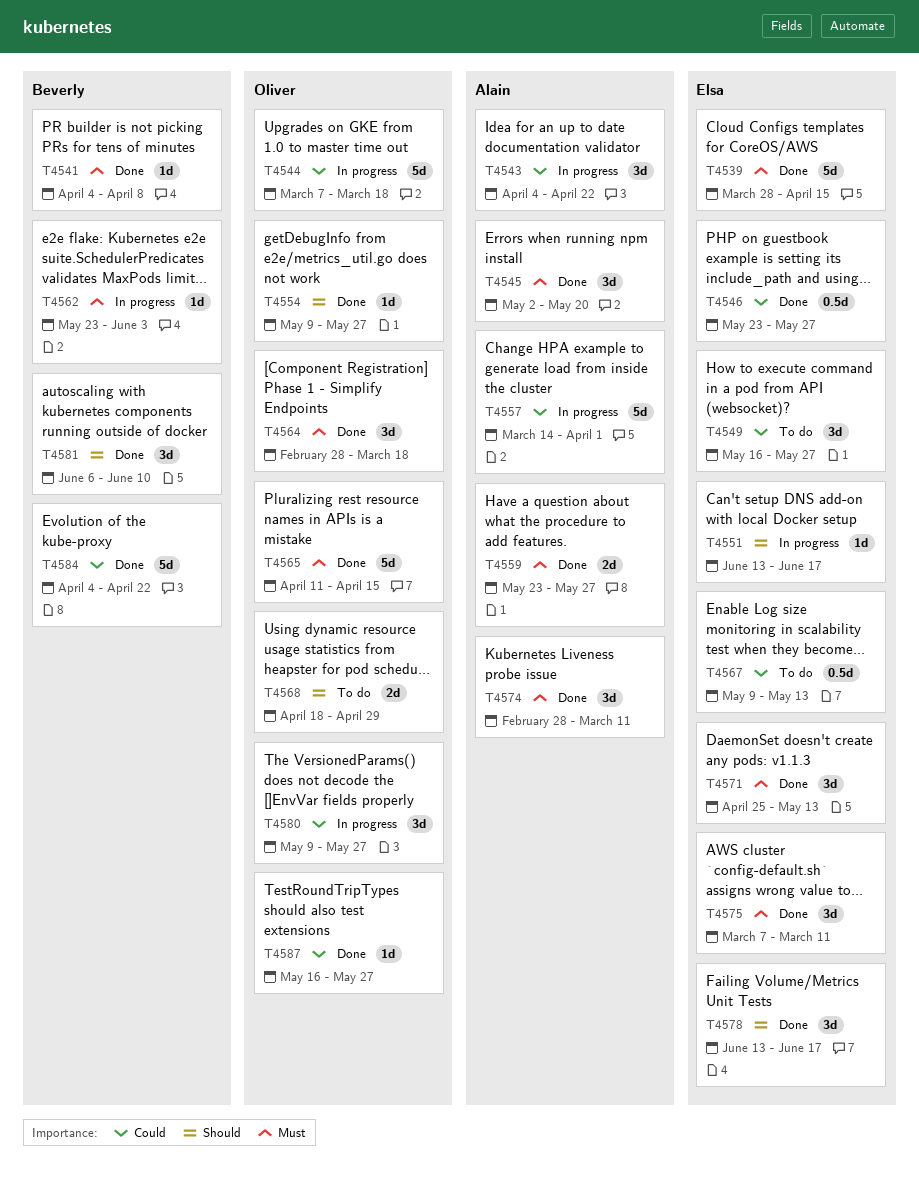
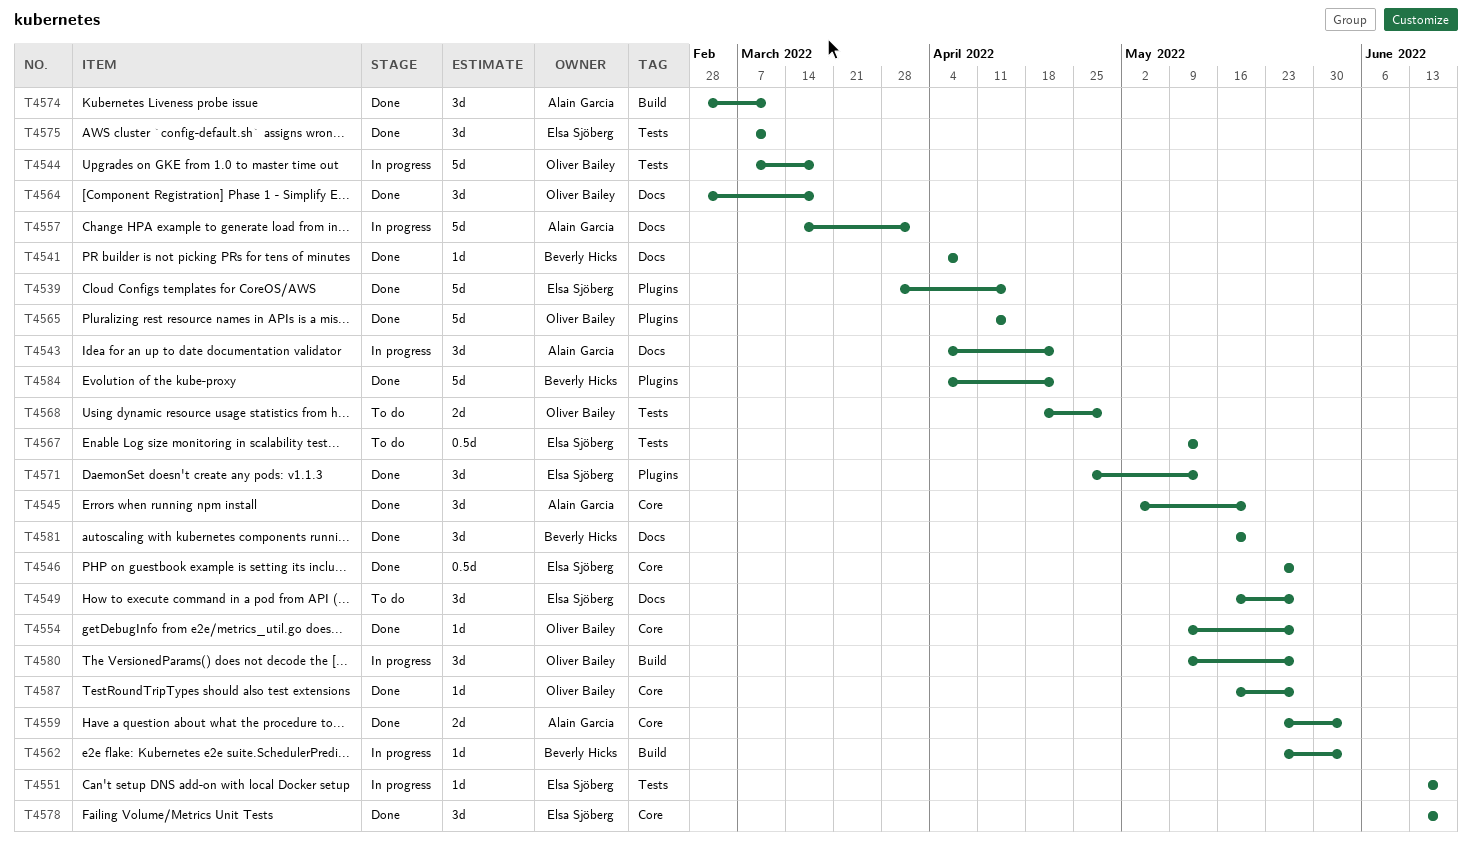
T4559, due: May 27 -> Jun 3
T4581, start: Jun 6 -> May 16
T4581, due: Jun 10 -> May 20

